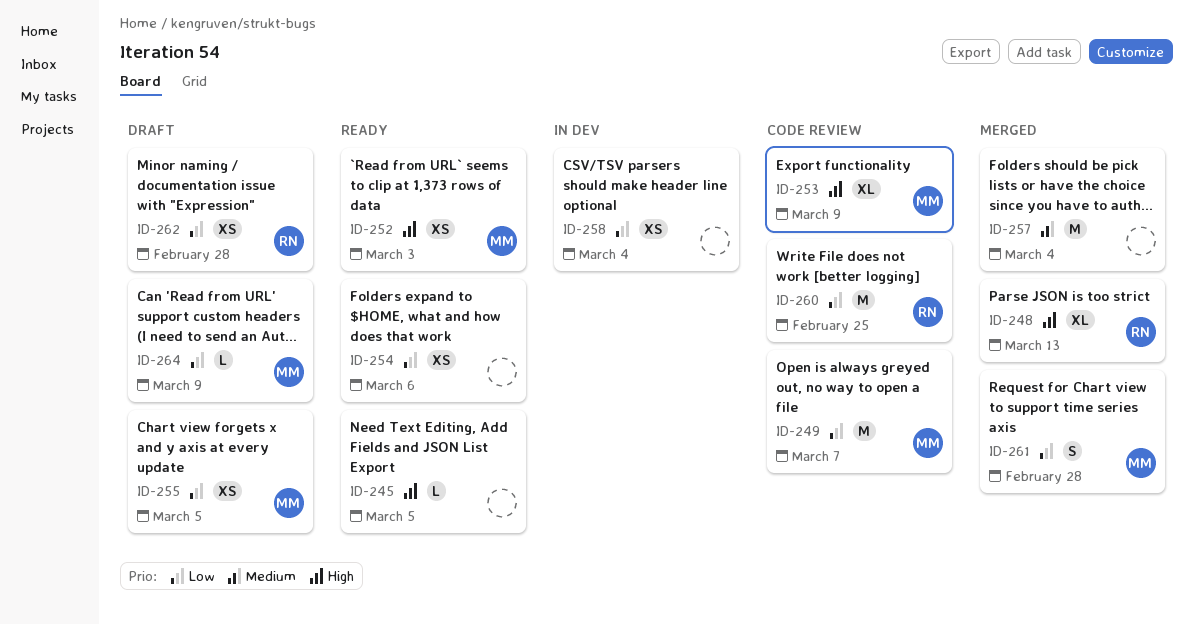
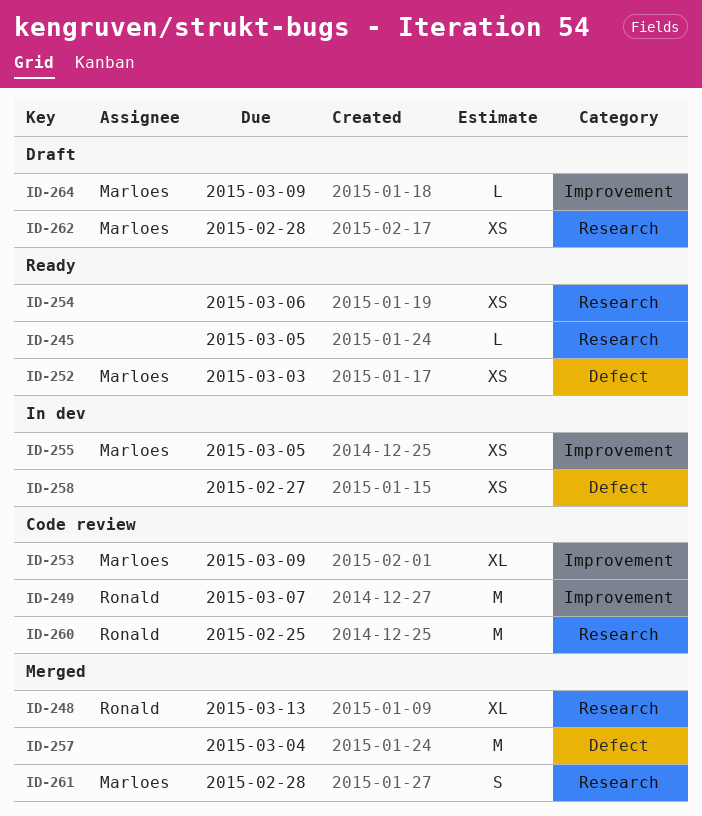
ID-249, owner: Marloes -> Ronald
ID-255, status: Draft -> In dev
ID-258, due: Mar 4 -> Feb 27
ID-262, owner: Ronald -> Marloes

